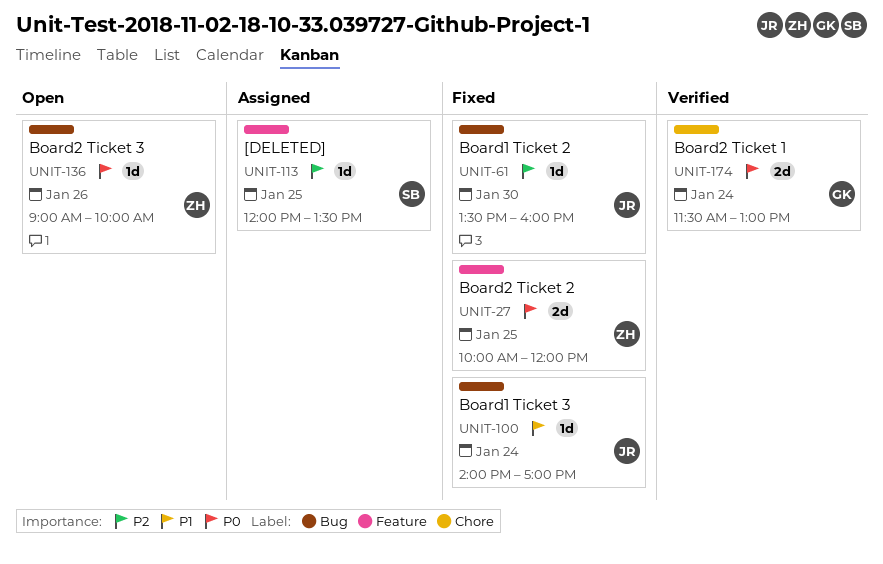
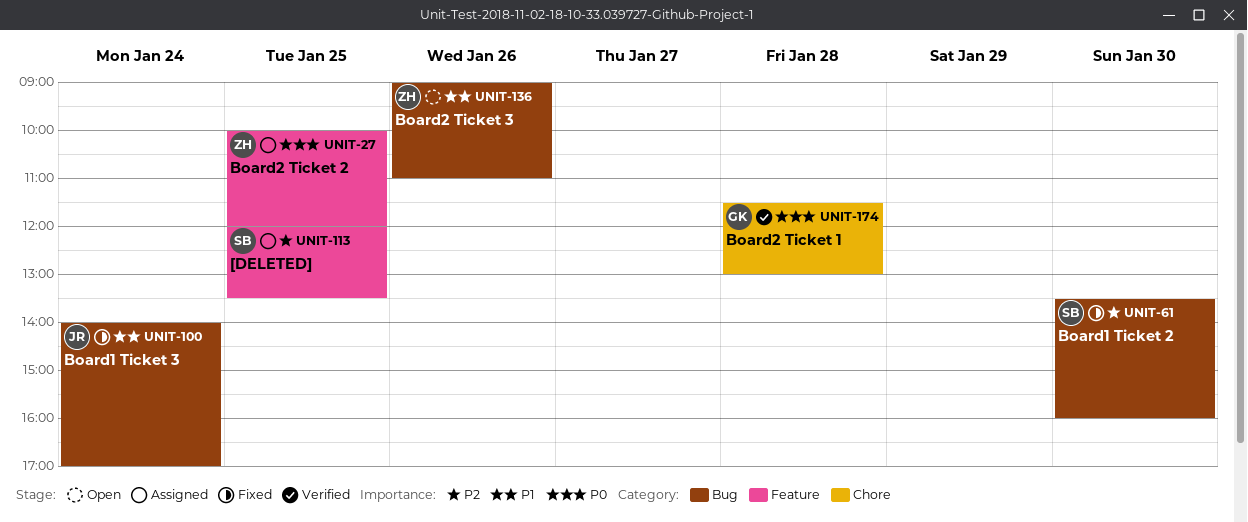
UNIT-27, status: Fixed -> Assigned
UNIT-61, owner: JR -> SB
UNIT-136, priority: P0 -> P1
UNIT-136, ends: 10:00 -> 11:00
UNIT-174, day: Jan 24 -> Jan 28

